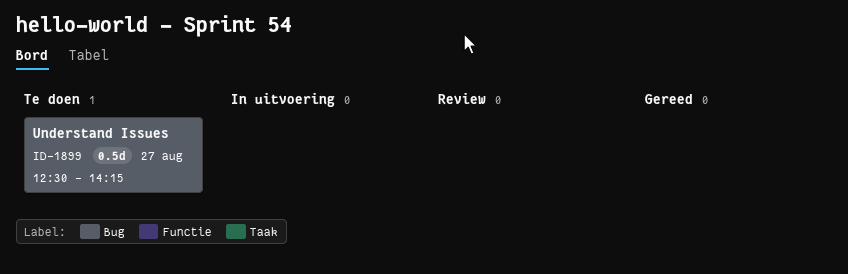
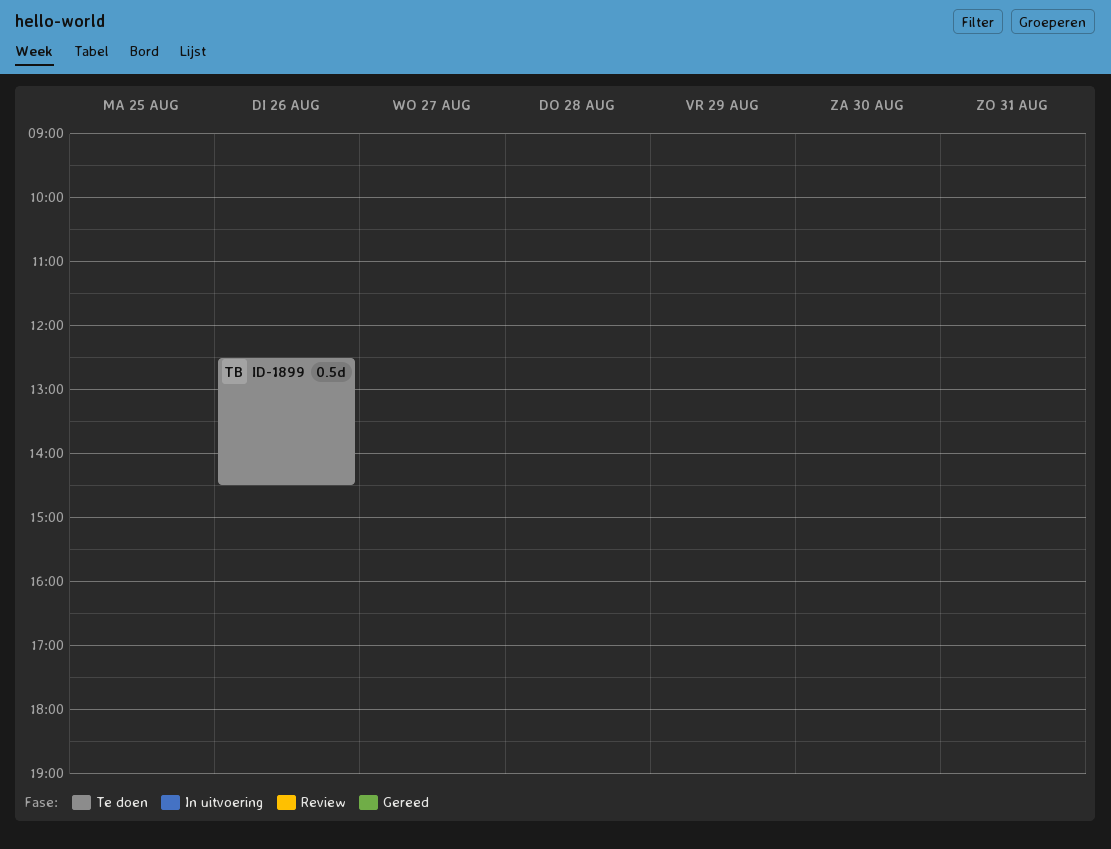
ID-1899, day: Aug 27 -> Aug 26
ID-1899, ends: 14:15 -> 14:30

